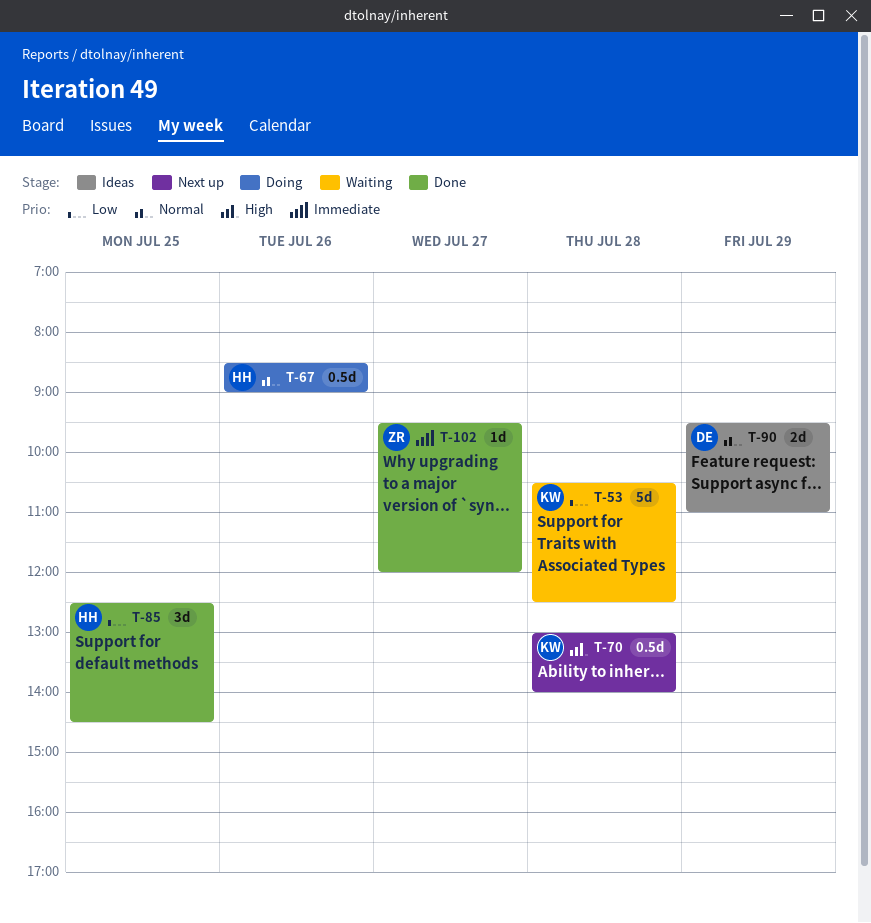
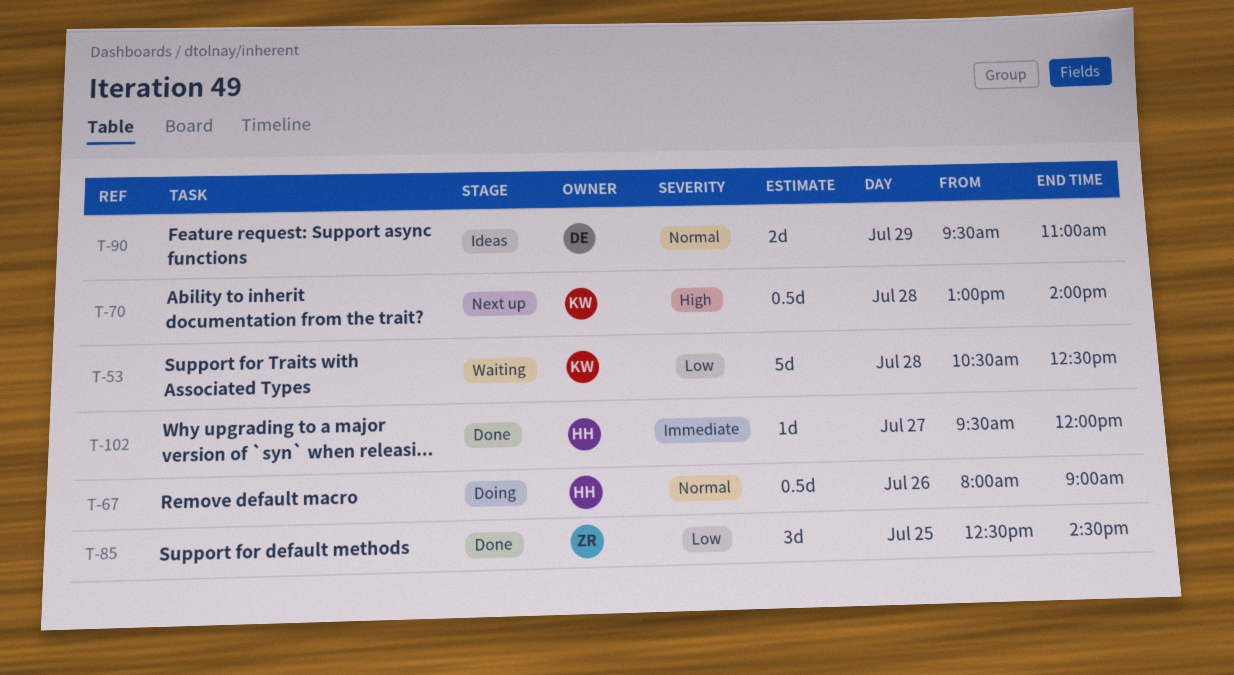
T-67, begins: 08:30 -> 08:00
T-85, owner: HH -> ZR
T-102, owner: ZR -> HH

